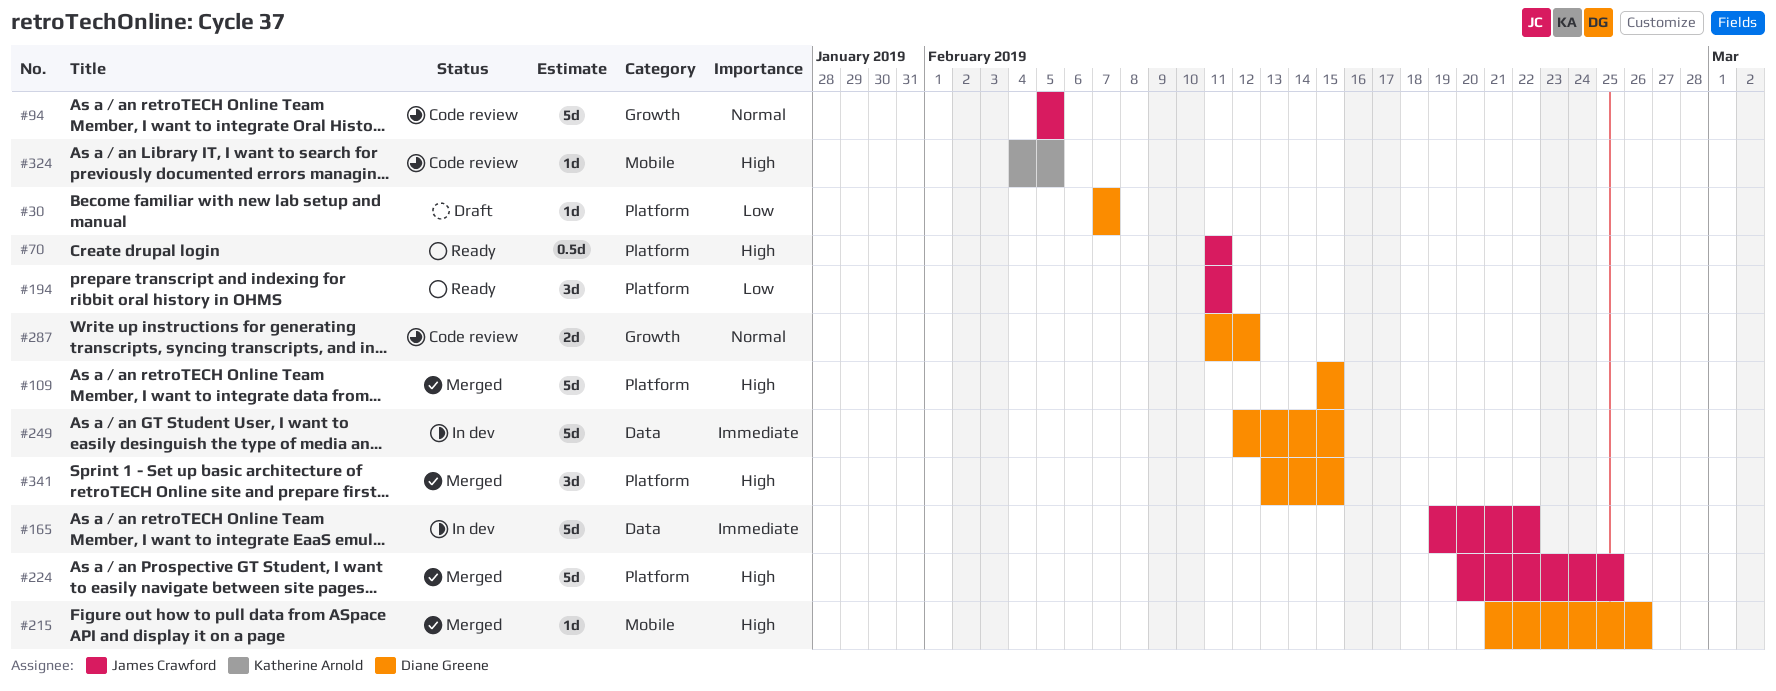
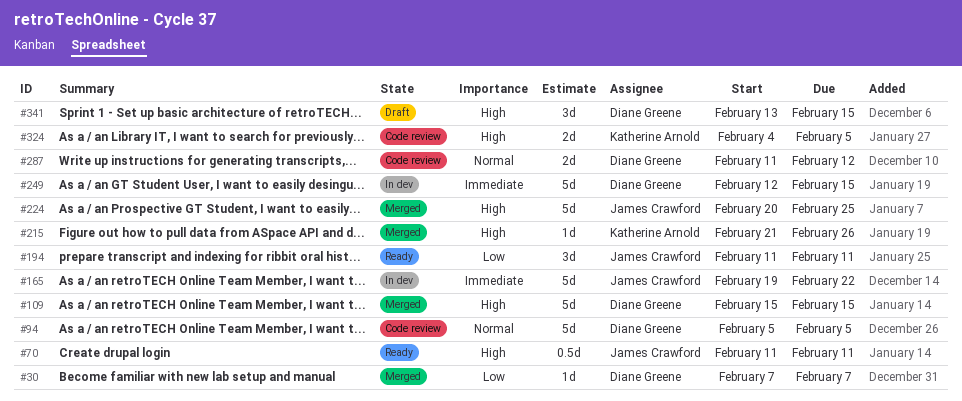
#30, status: Draft -> Merged
#94, owner: James Crawford -> Diane Greene
#215, owner: Diane Greene -> Katherine Arnold
#324, estimate: 1d -> 2d
#341, status: Merged -> Draft

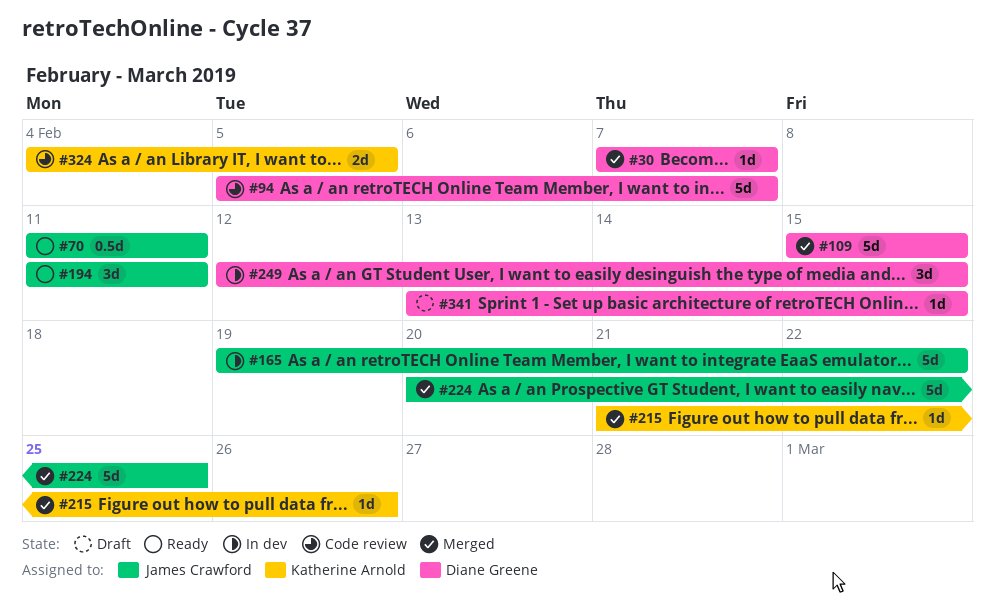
#94, due: Feb 5 -> Feb 7
#249, estimate: 5d -> 3d
#287: present -> none
#341, estimate: 3d -> 1d

